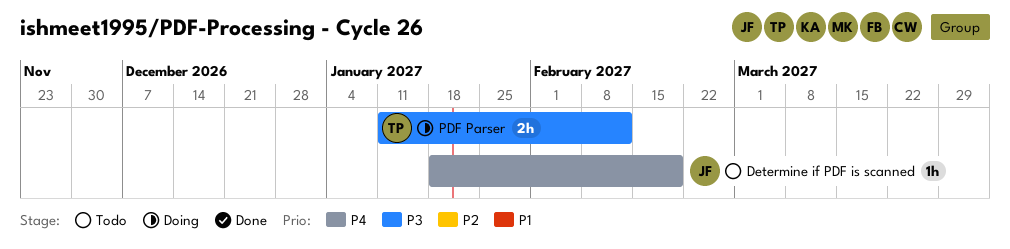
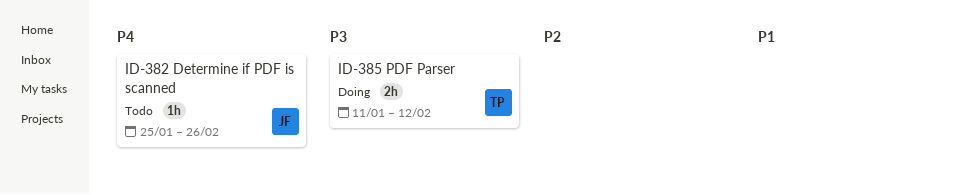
Determine if PDF is scanned, start: Jan 18 -> Jan 25
Determine if PDF is scanned, due: Feb 19 -> Feb 26

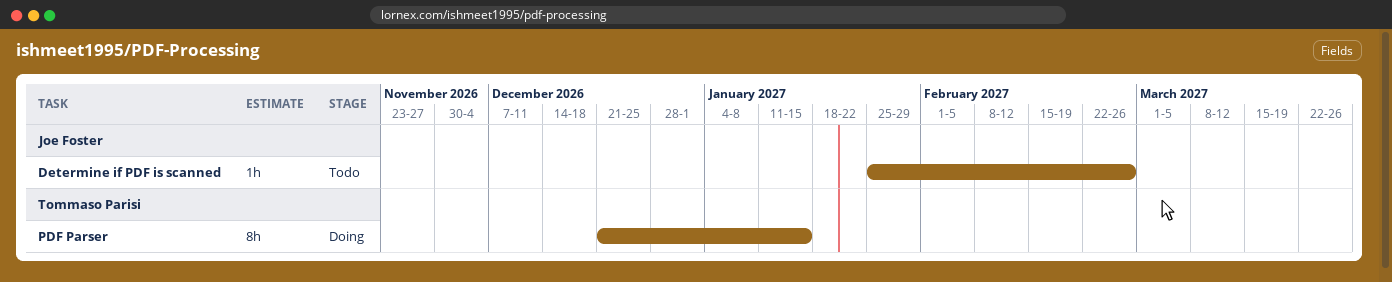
PDF Parser, estimate: 2h -> 8h
PDF Parser, start: Jan 11 -> Dec 21
PDF Parser, due: Feb 12 -> Jan 15

